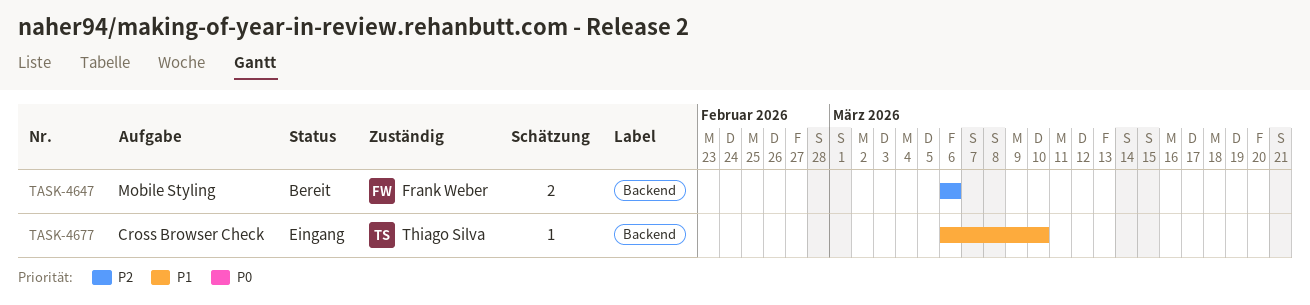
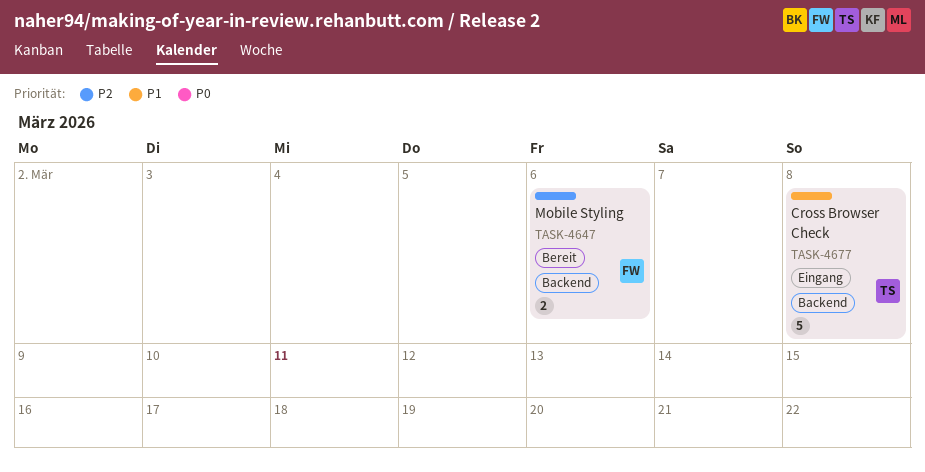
TASK-4677, estimate: 1 -> 5
TASK-4677, due: Mar 10 -> Mar 8

